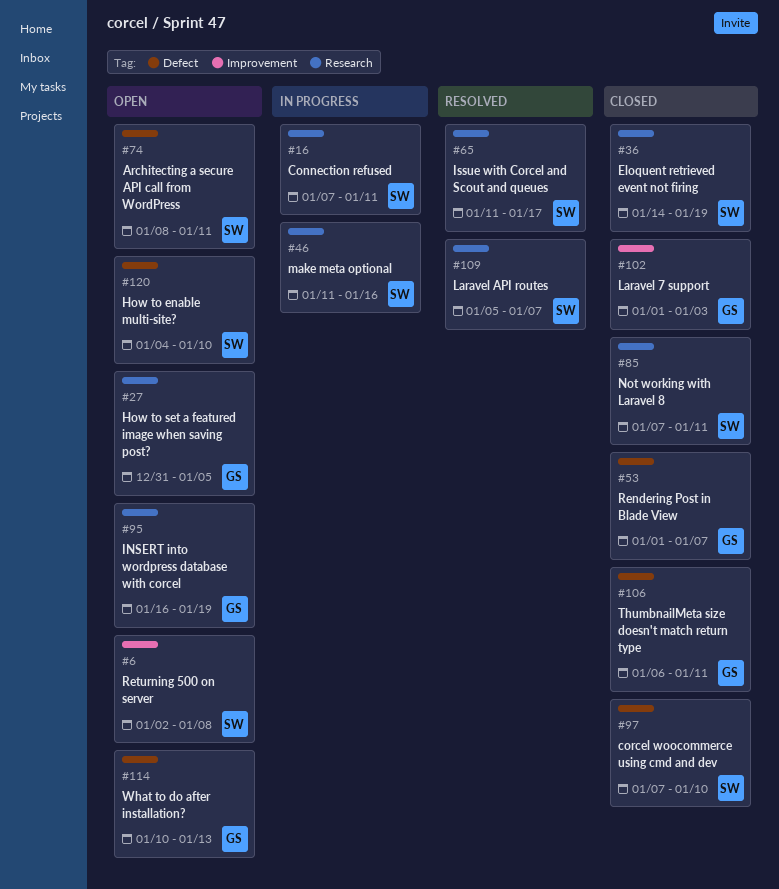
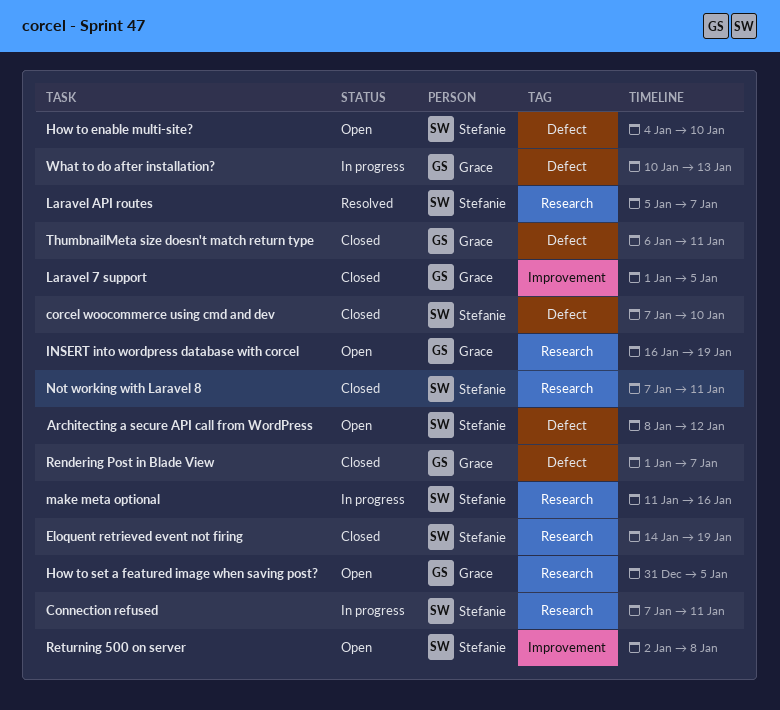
Architecting a secure API call from WordPress, due: Jan 11 -> Jan 12
Issue with Corcel and Scout and queues: present -> none
Laravel 7 support, due: Jan 3 -> Jan 5
What to do after installation?, status: Open -> In progress

